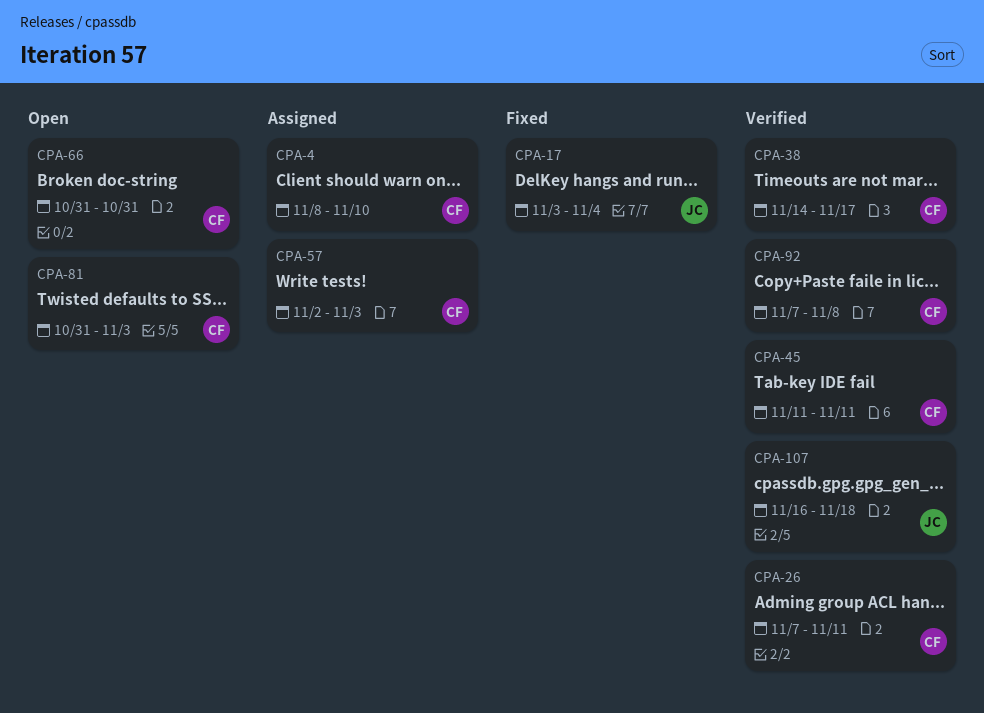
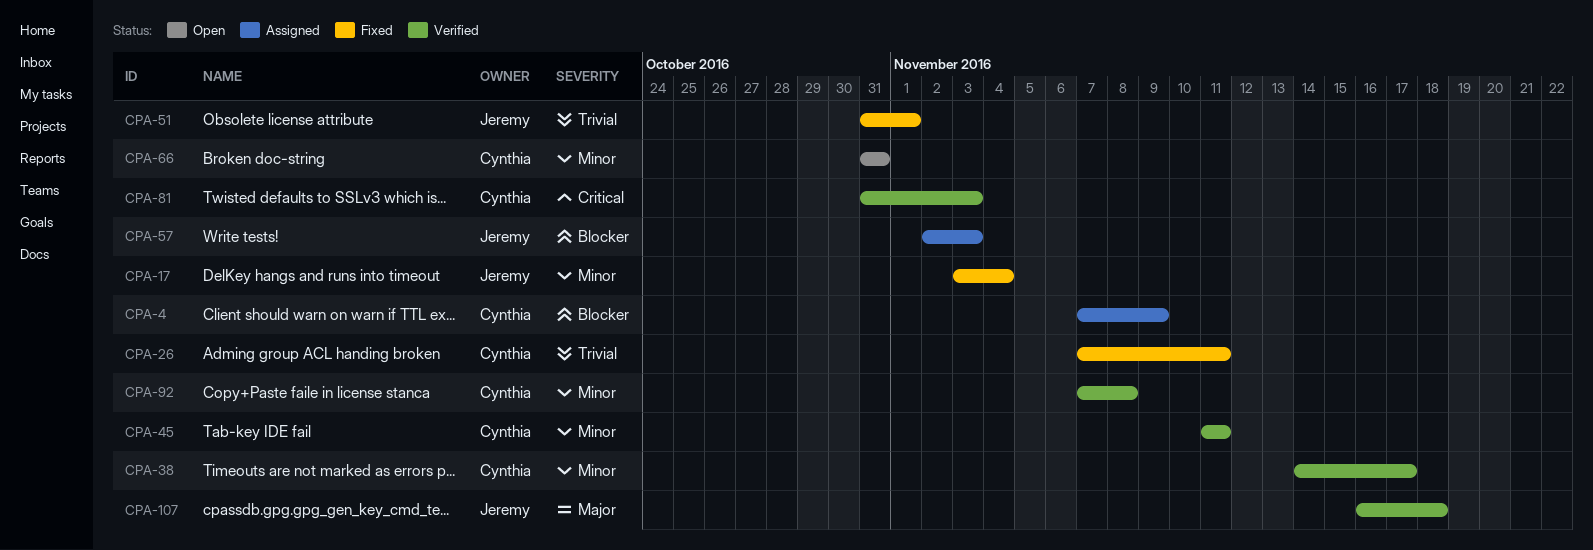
CPA-4, start: Nov 8 -> Nov 7
CPA-4, due: Nov 10 -> Nov 9
CPA-26, status: Verified -> Fixed
CPA-51: none -> present
CPA-57, owner: Cynthia -> Jeremy
CPA-81, status: Open -> Verified

